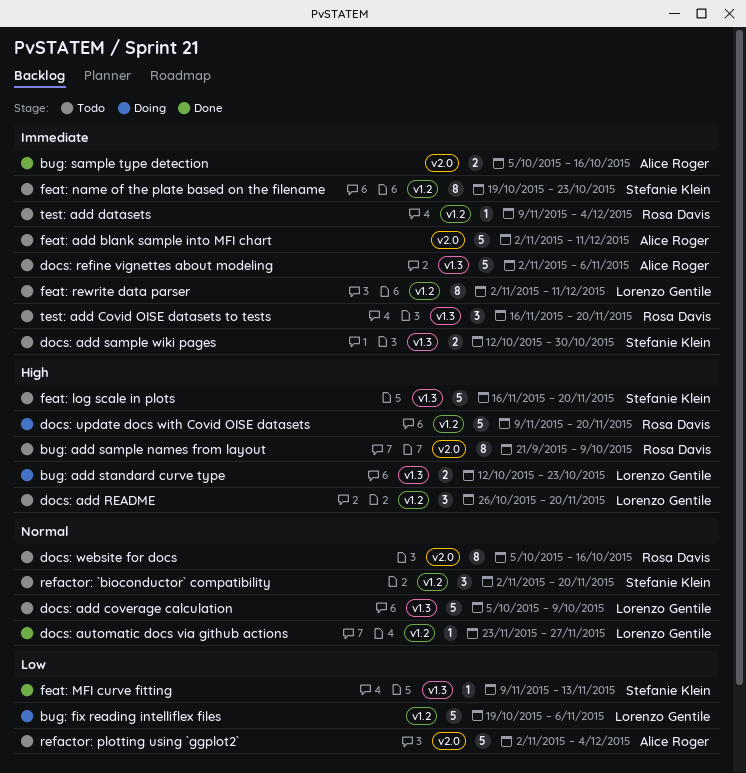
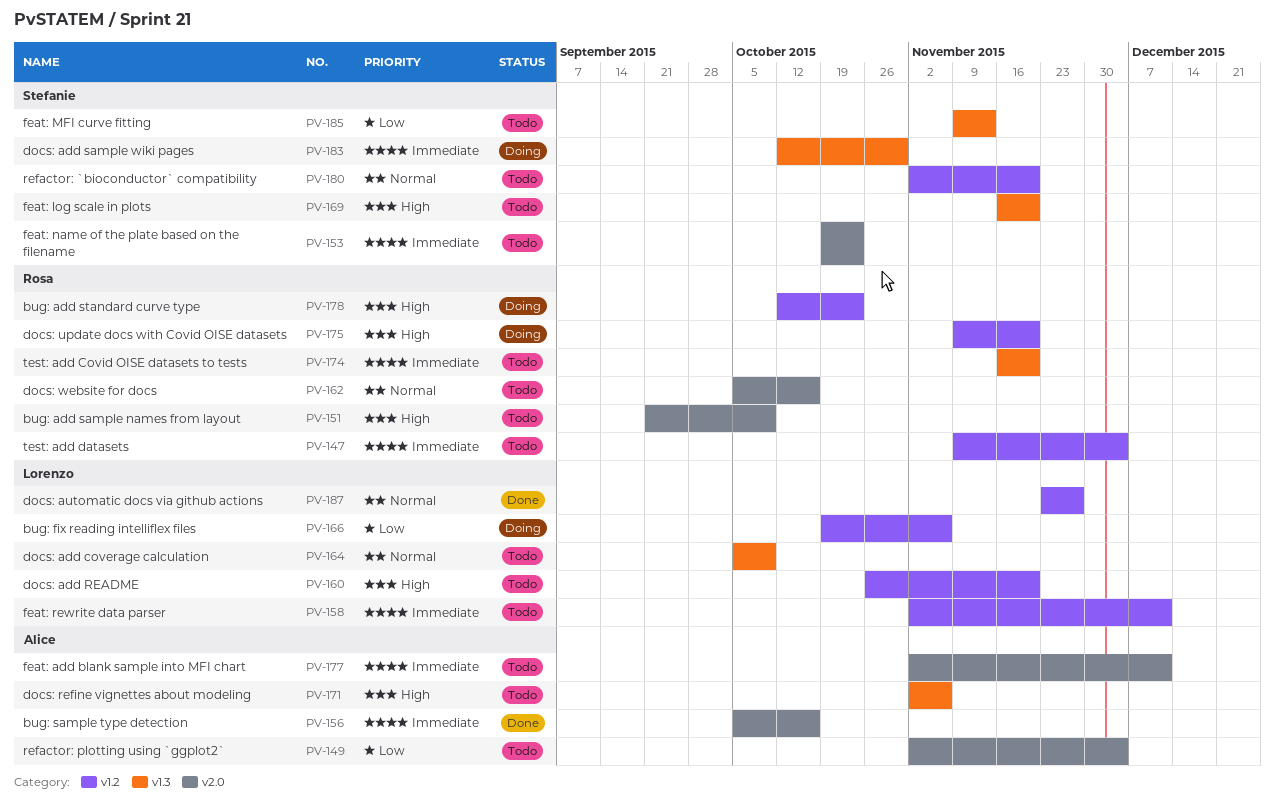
bug: add standard curve type, owner: Lorenzo Gentile -> Rosa Davis
bug: add standard curve type, label: v1.3 -> v1.2
docs: add sample wiki pages, status: Todo -> Doing
docs: refine vignettes about modeling, priority: Immediate -> High
feat: MFI curve fitting, status: Done -> Todo
feat: name of the plate based on the filename, label: v1.2 -> v2.0

